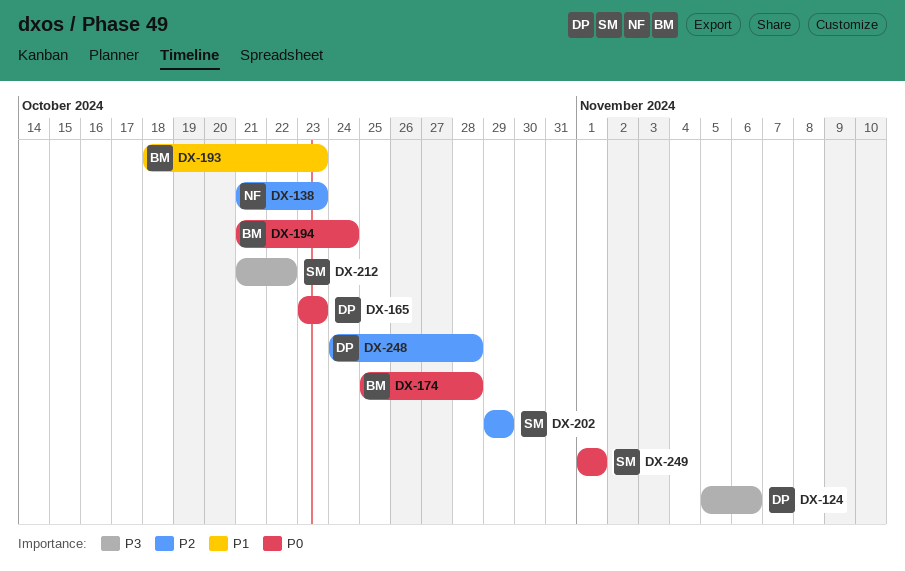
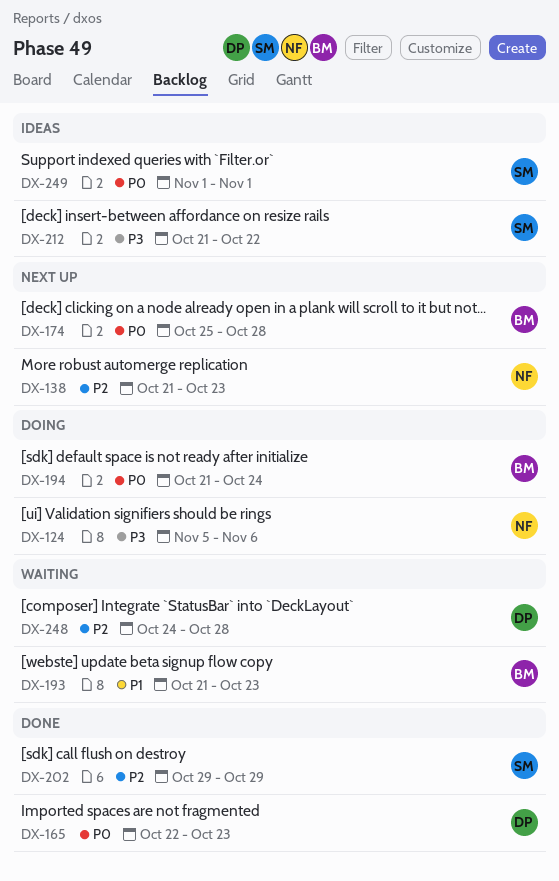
DX-124, owner: DP -> NF
DX-165, start: Oct 23 -> Oct 22
DX-193, start: Oct 18 -> Oct 21

